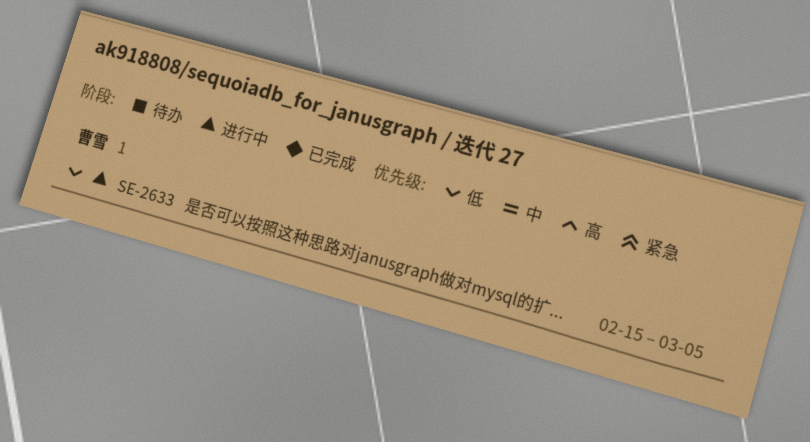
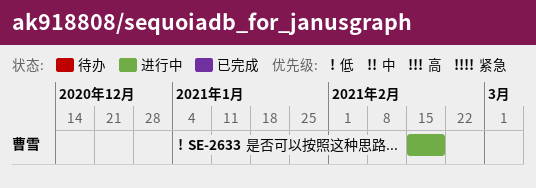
SE-2633, due: Mar 5 -> Feb 19

